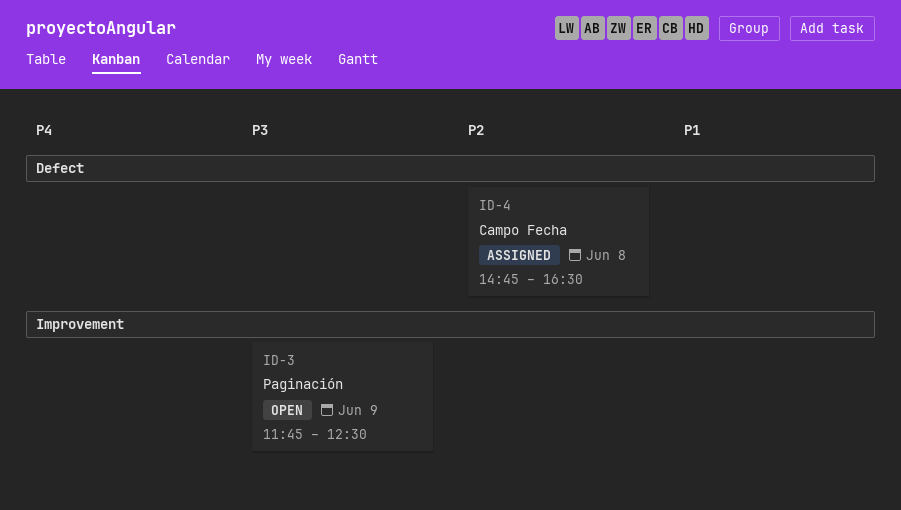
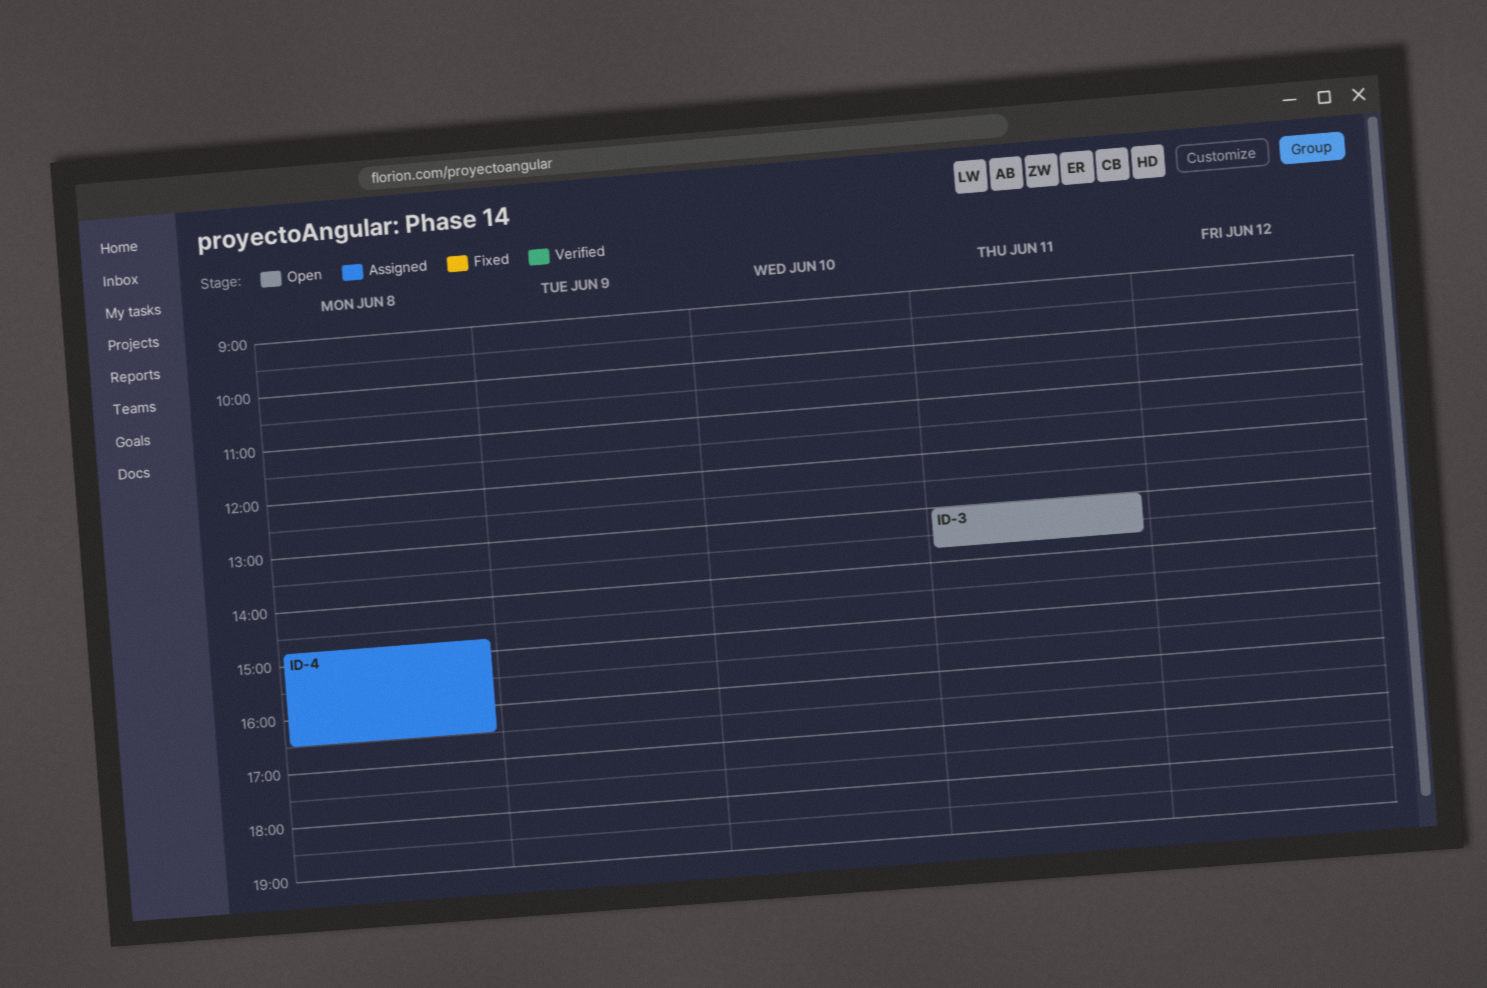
ID-3, day: Jun 9 -> Jun 11
ID-3, begins: 11:45 -> 13:00
ID-3, ends: 12:30 -> 13:45

